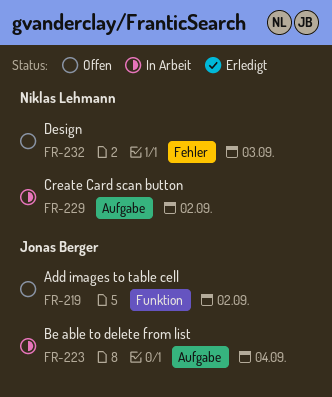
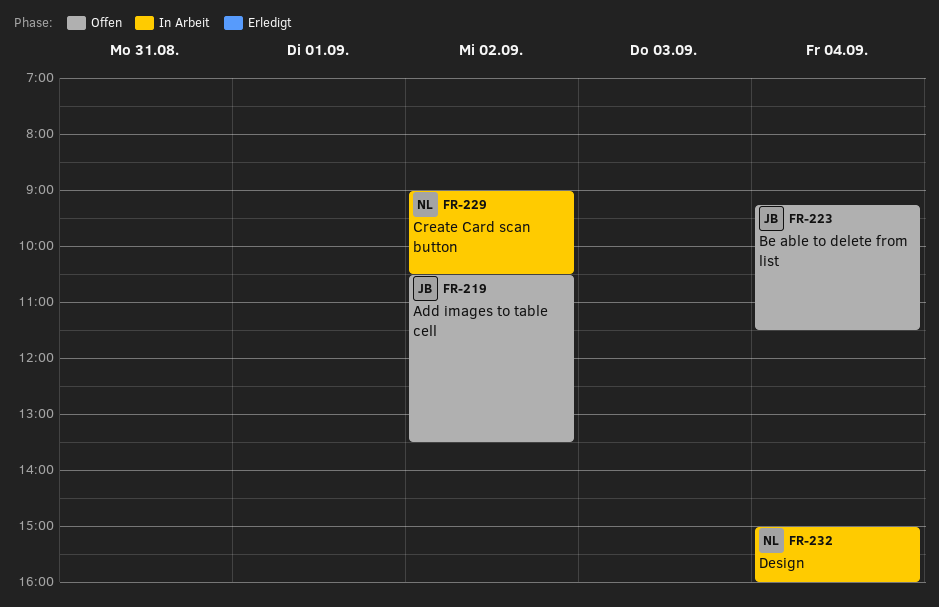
FR-223, status: In Arbeit -> Offen
FR-232, status: Offen -> In Arbeit
FR-232, day: Sep 3 -> Sep 4

